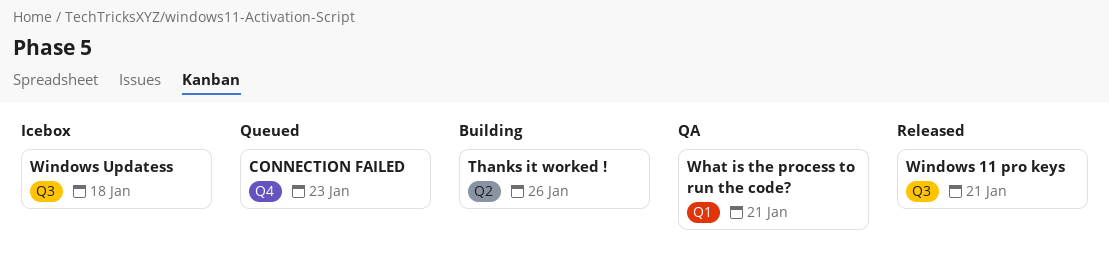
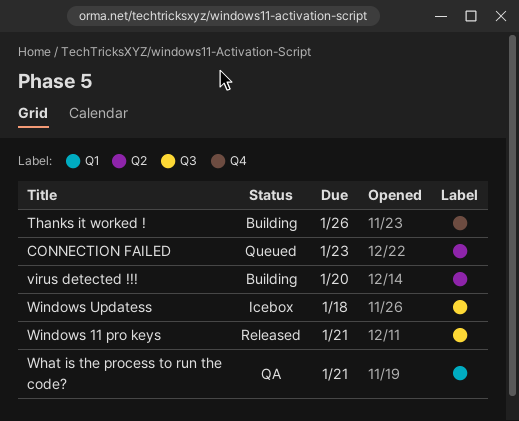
CONNECTION FAILED, label: Q4 -> Q2
Thanks it worked !, label: Q2 -> Q4
virus detected !!!: none -> present

